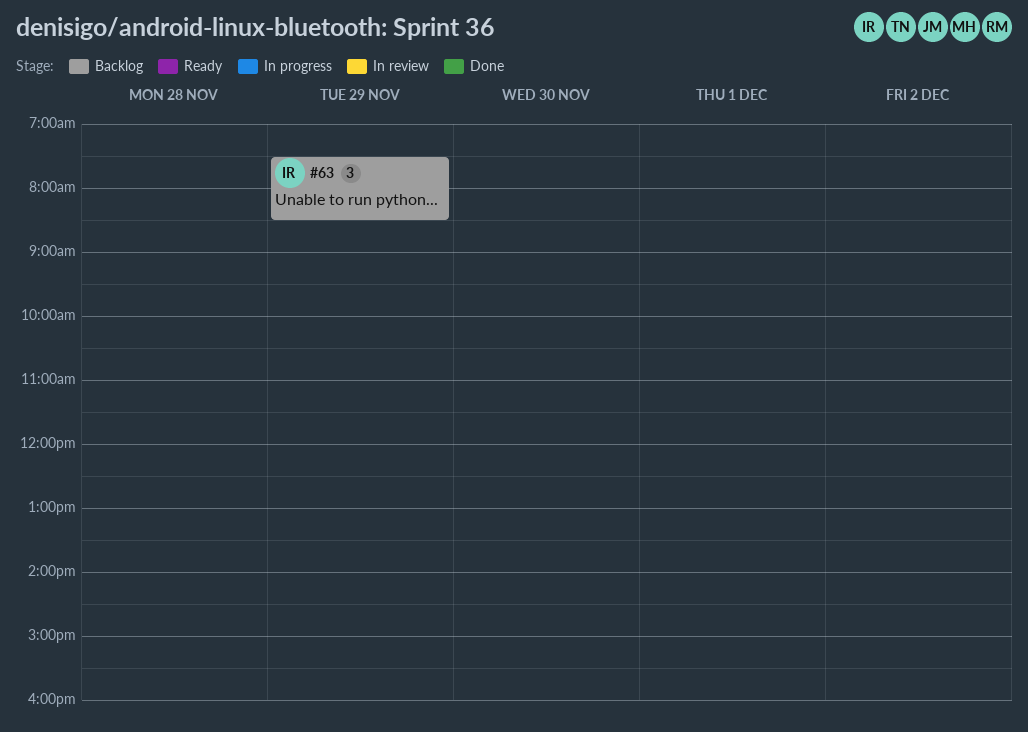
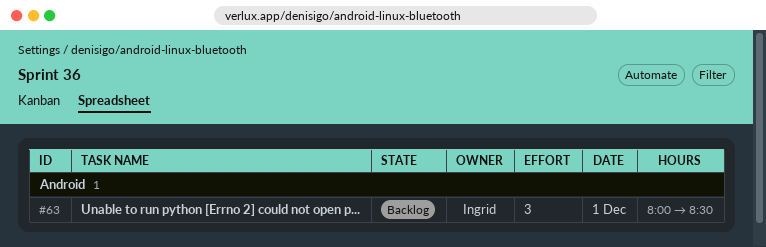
#63, day: Nov 29 -> Dec 1
#63, begins: 07:30 -> 08:00

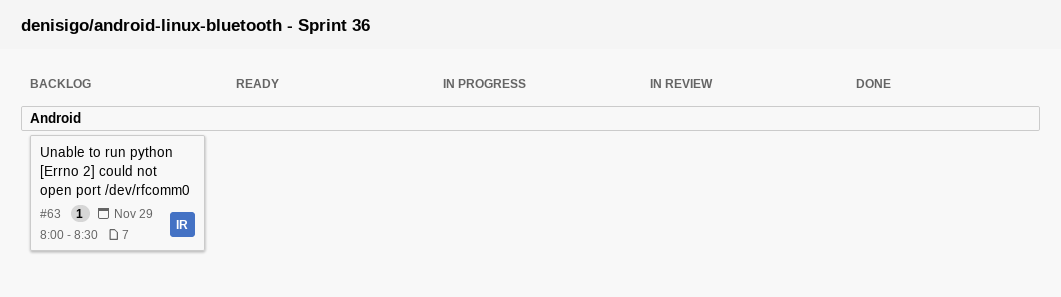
#63, estimate: 3 -> 1
#63, day: Dec 1 -> Nov 29

